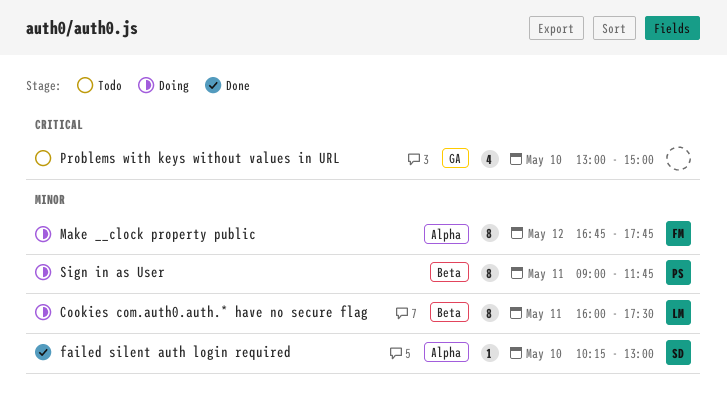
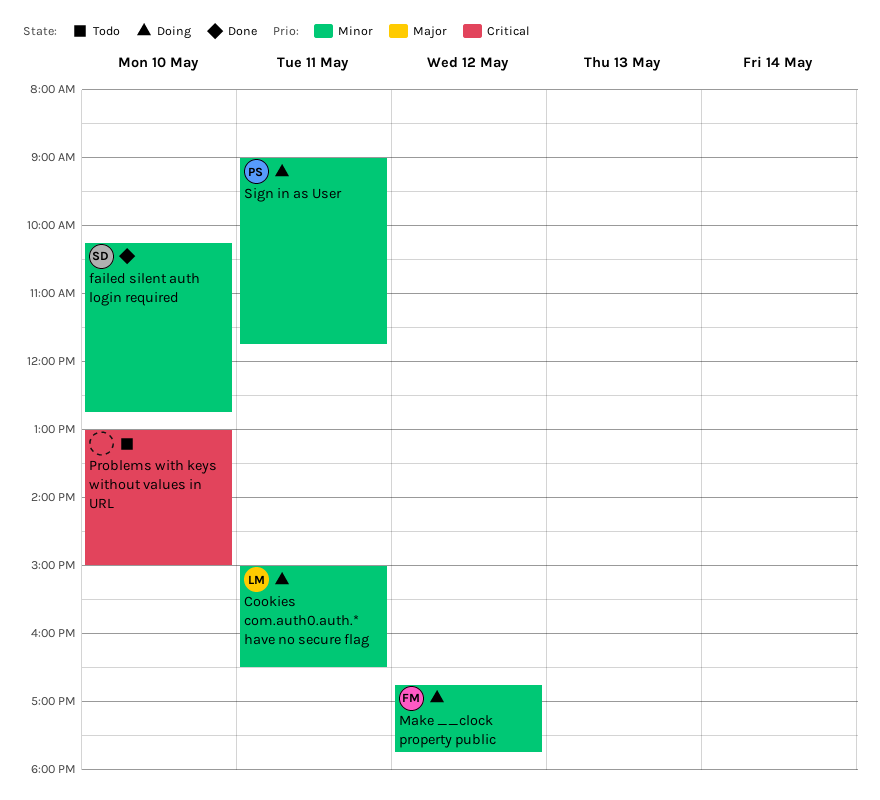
Cookies com.auth0.auth.* have no secure flag, begins: 16:00 -> 15:00
Cookies com.auth0.auth.* have no secure flag, ends: 17:30 -> 16:30
failed silent auth login required, ends: 13:00 -> 12:45

